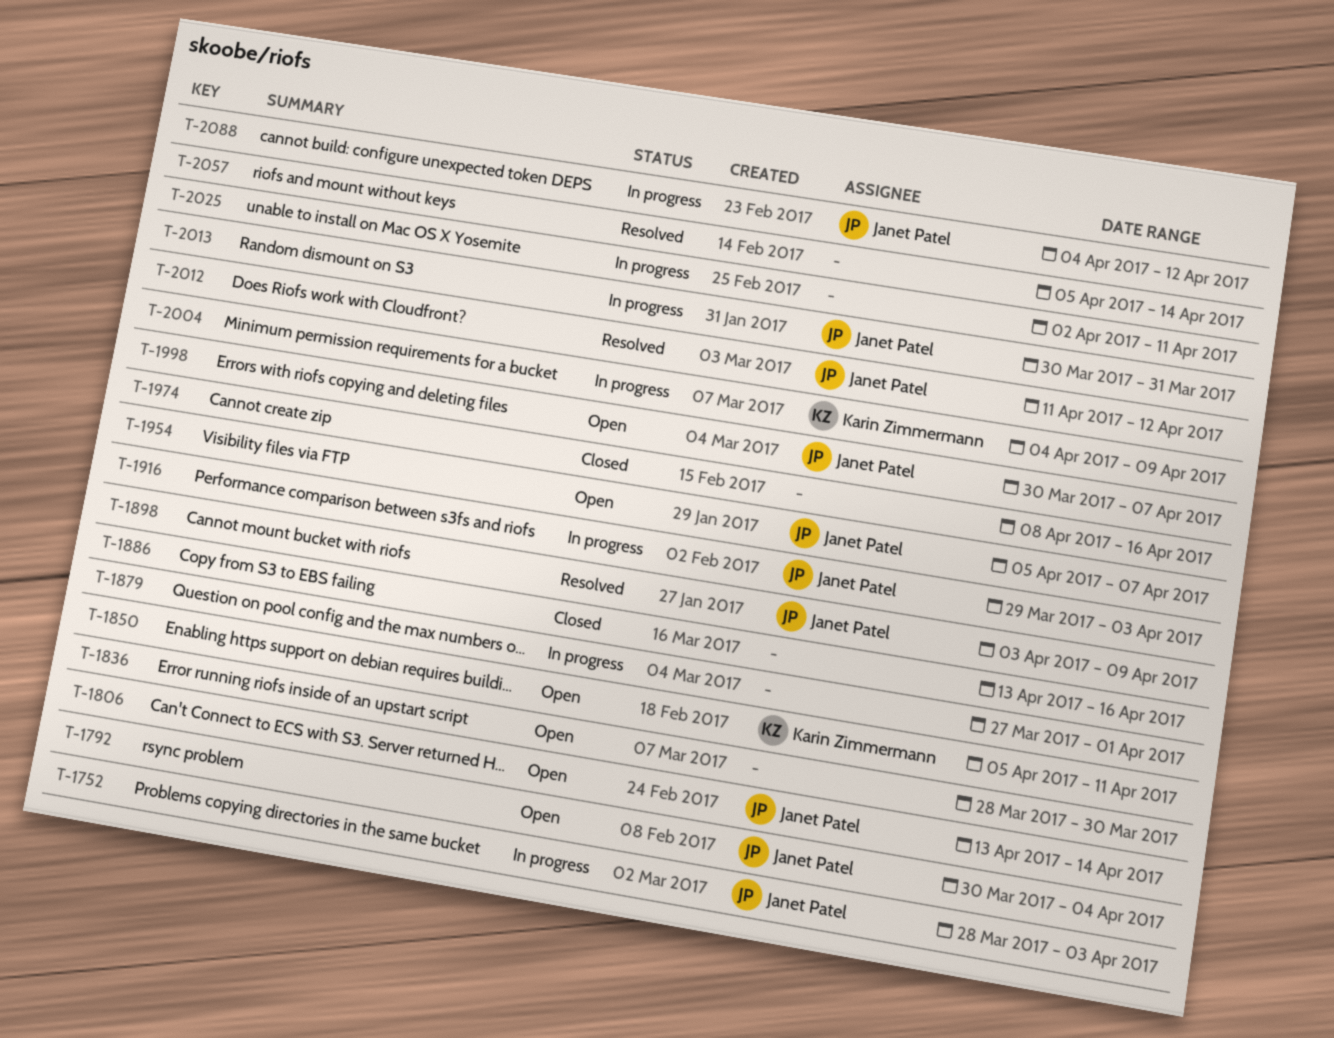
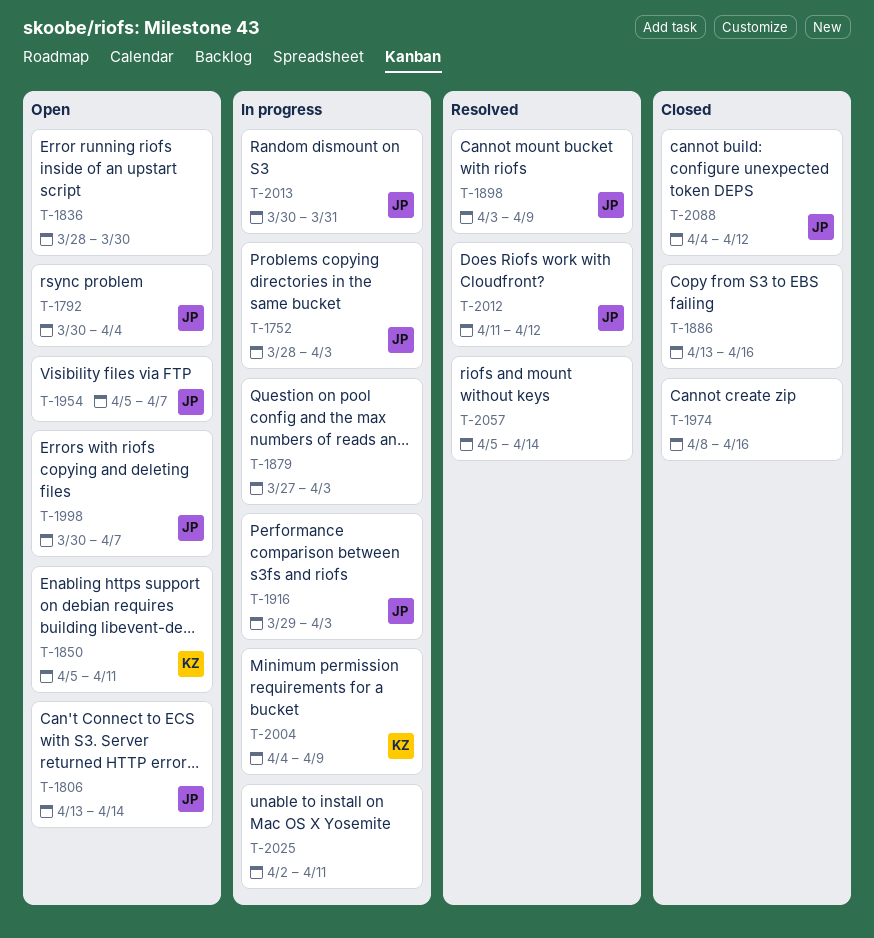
T-1879, due: Apr 1 -> Apr 3
T-2088, status: In progress -> Closed

